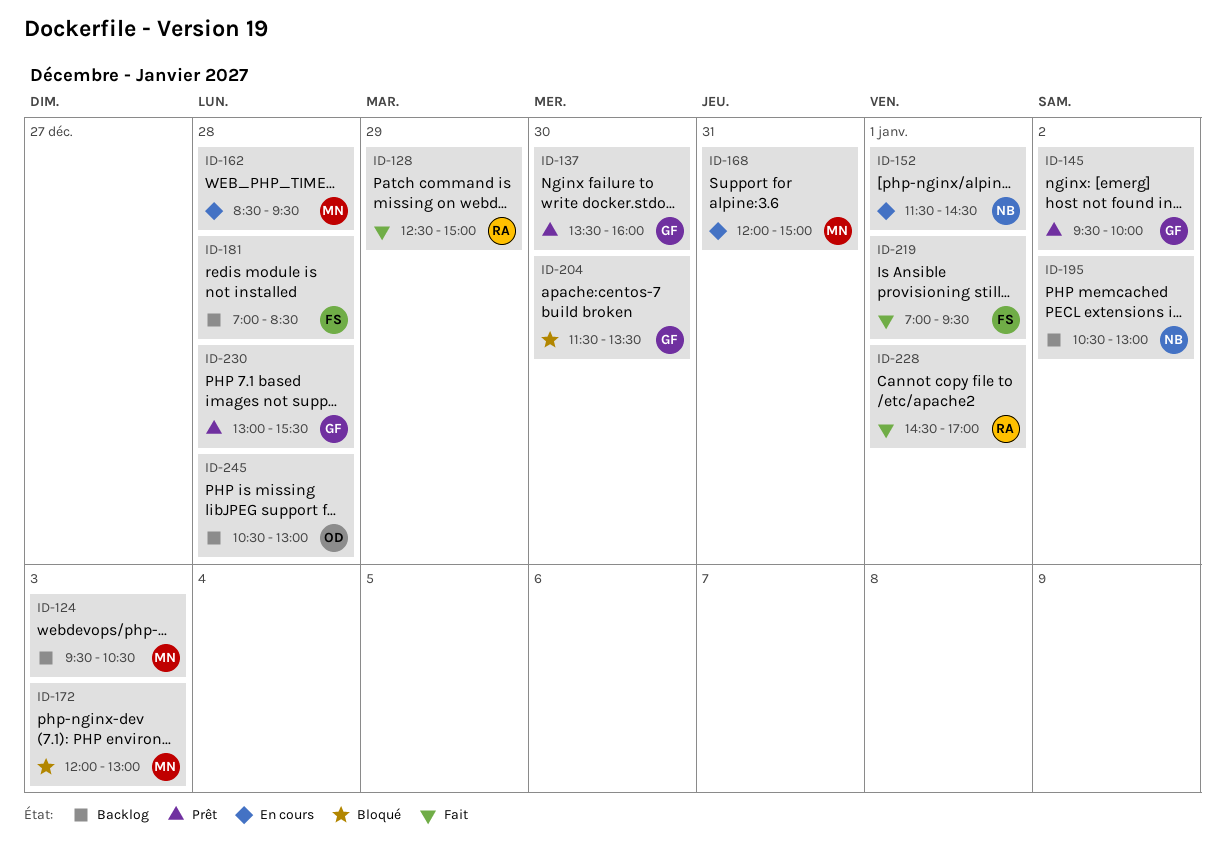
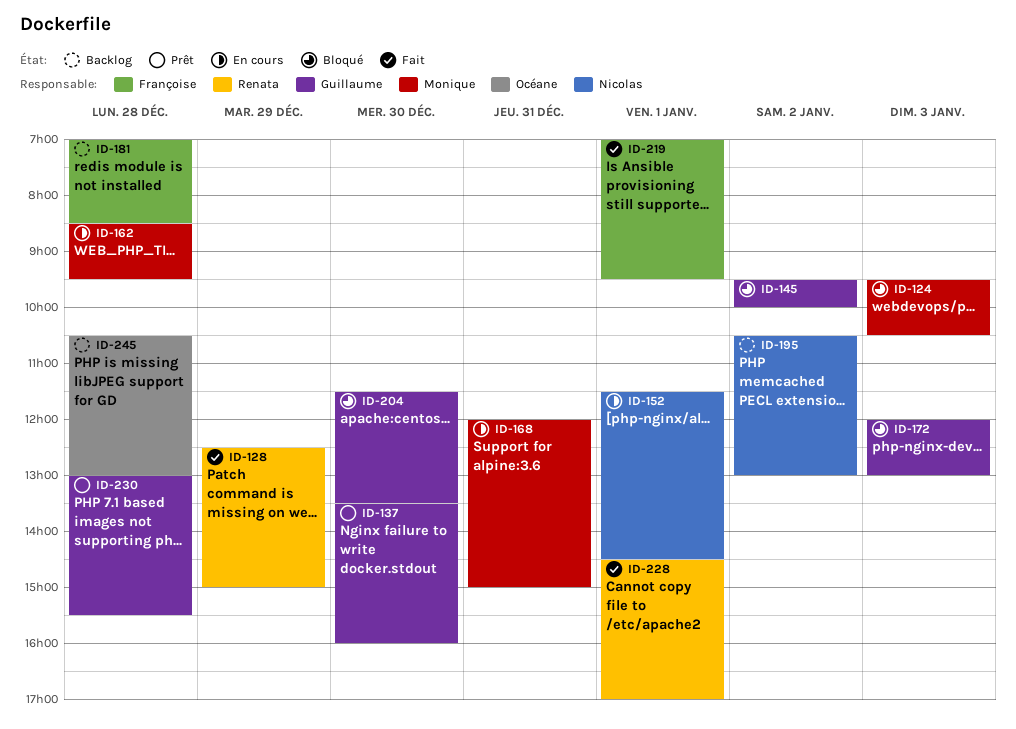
ID-124, status: Backlog -> Bloqué
ID-145, status: Prêt -> Bloqué
ID-172, owner: Monique -> Guillaume

